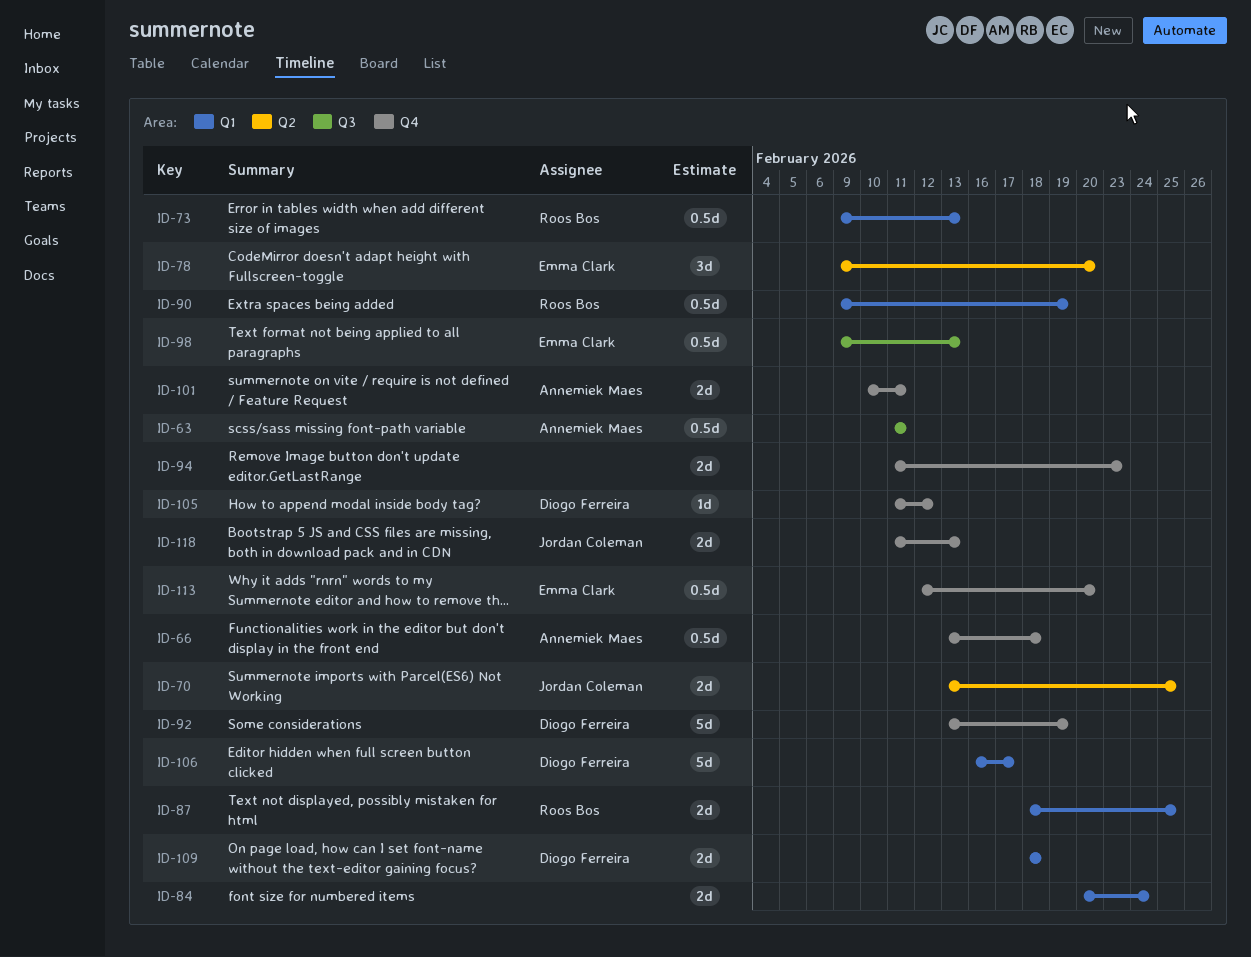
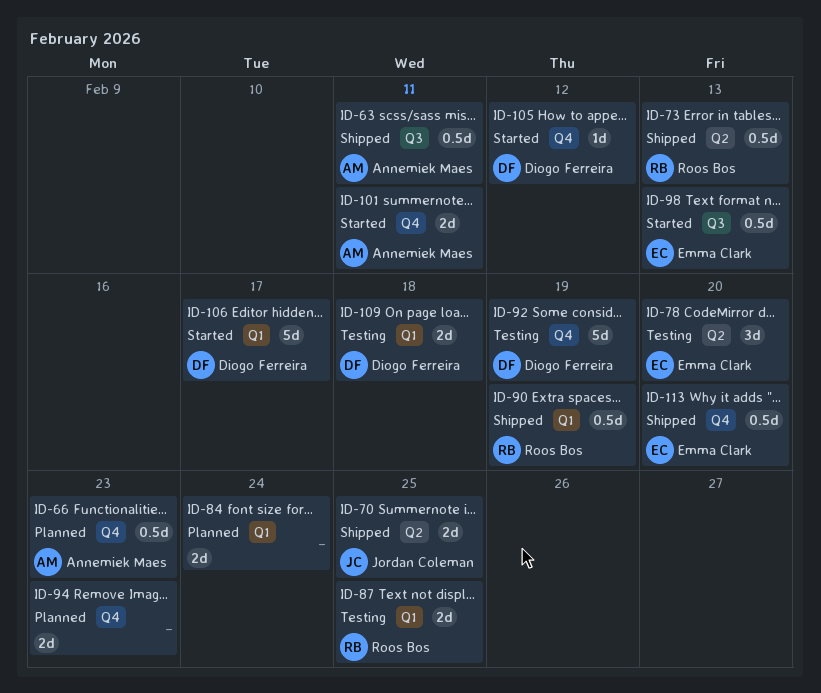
ID-66, due: Feb 18 -> Feb 23
ID-73, label: Q1 -> Q2
ID-118: present -> none

